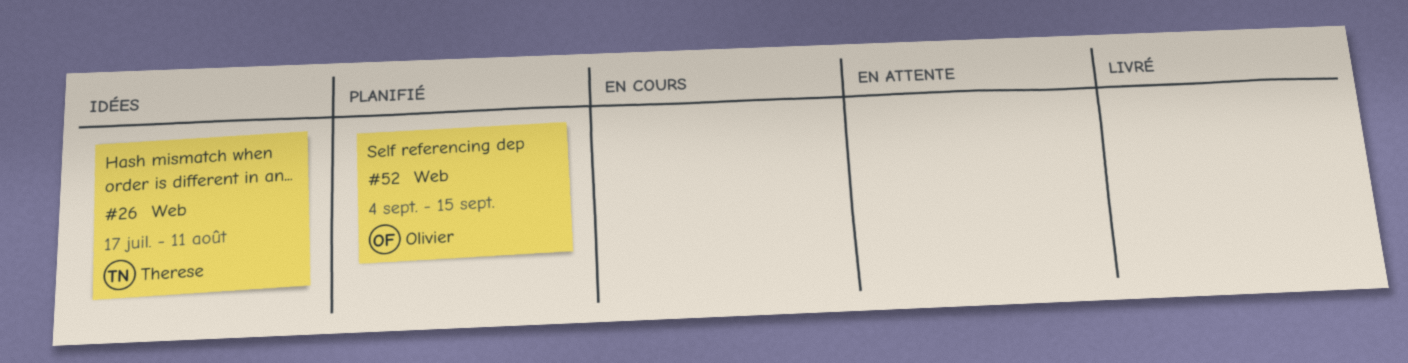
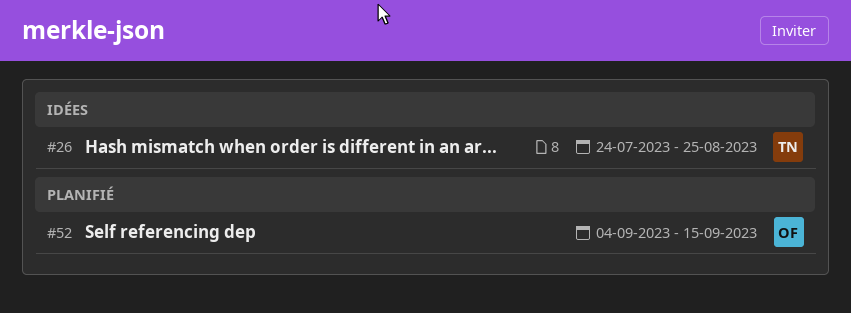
#26, start: Jul 17 -> Jul 24
#26, due: Aug 11 -> Aug 25

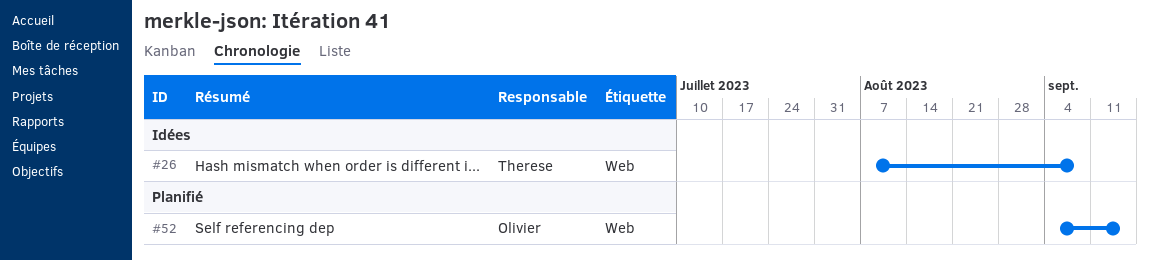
#26, start: Jul 24 -> Aug 7
#26, due: Aug 25 -> Sep 8

